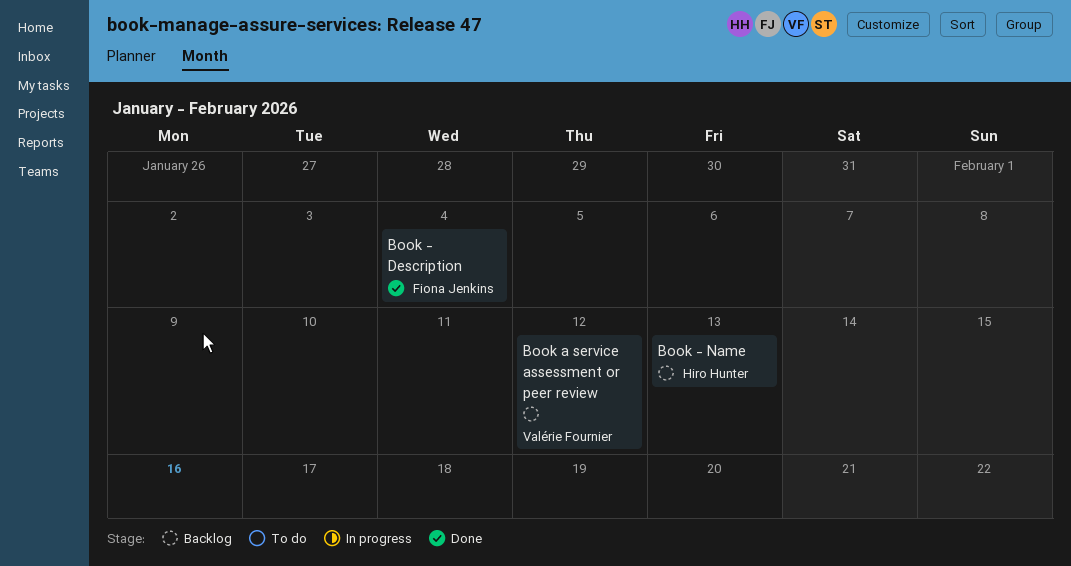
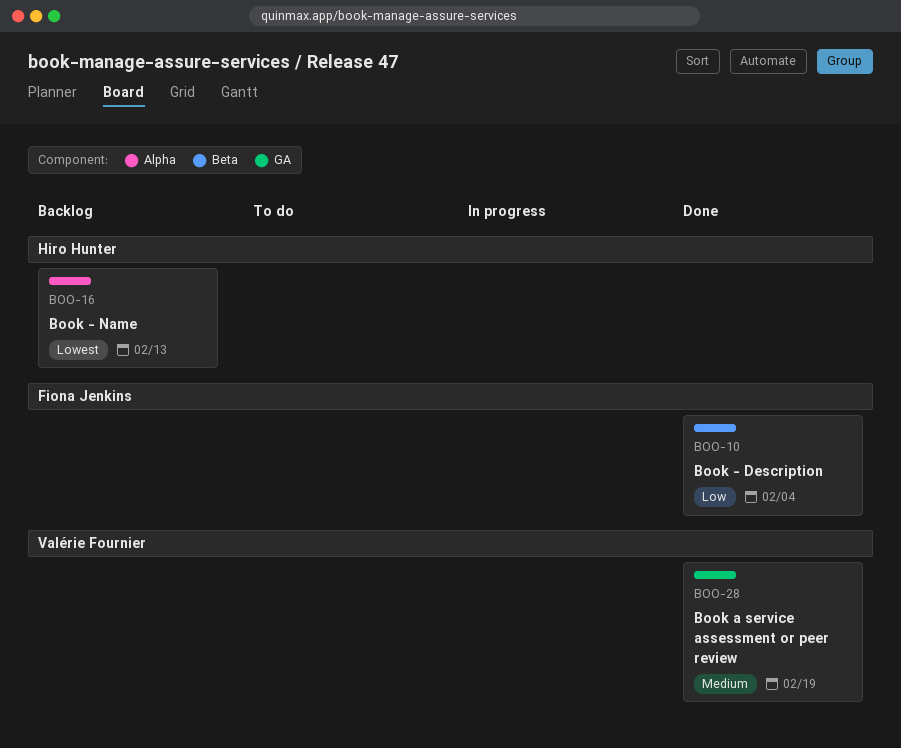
Book a service assessment or peer review, status: Backlog -> Done
Book a service assessment or peer review, due: Feb 12 -> Feb 19

